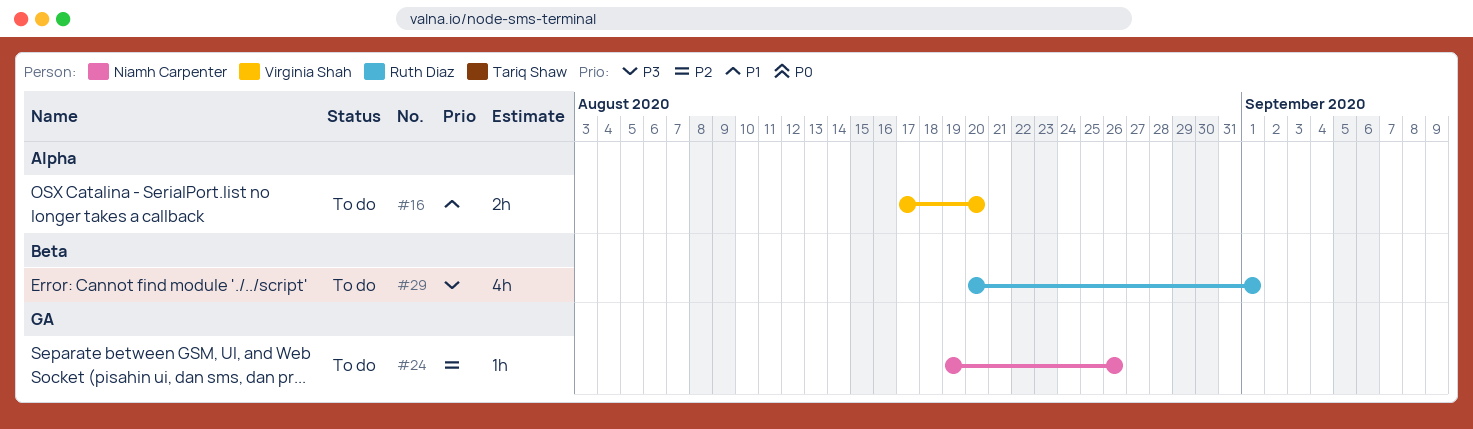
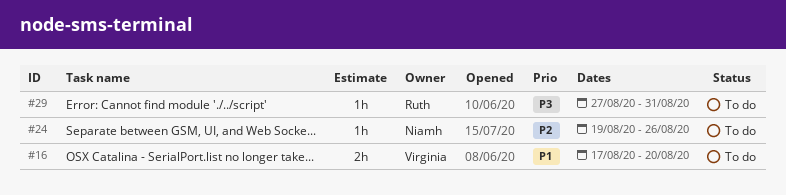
#29, estimate: 4h -> 1h
#29, start: Aug 20 -> Aug 27
#29, due: Sep 1 -> Aug 31

